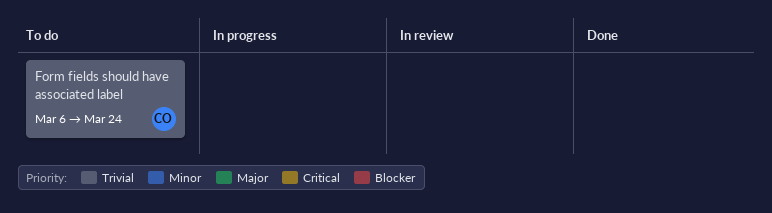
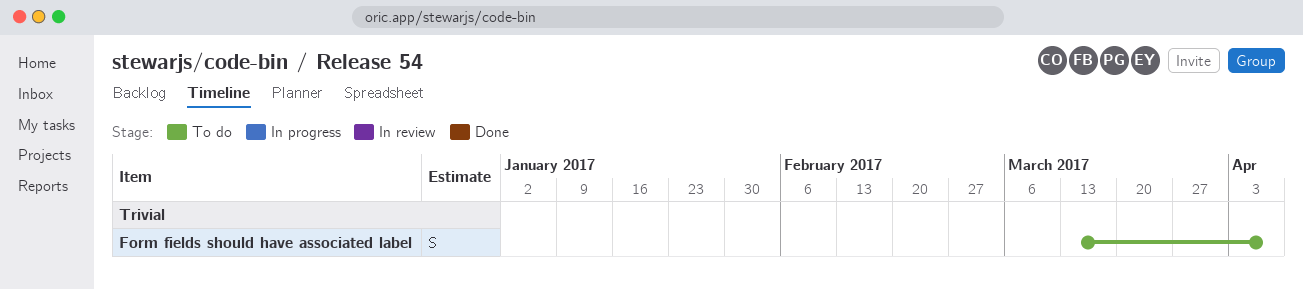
Form fields should have associated label, start: Mar 6 -> Mar 13
Form fields should have associated label, due: Mar 24 -> Apr 7

